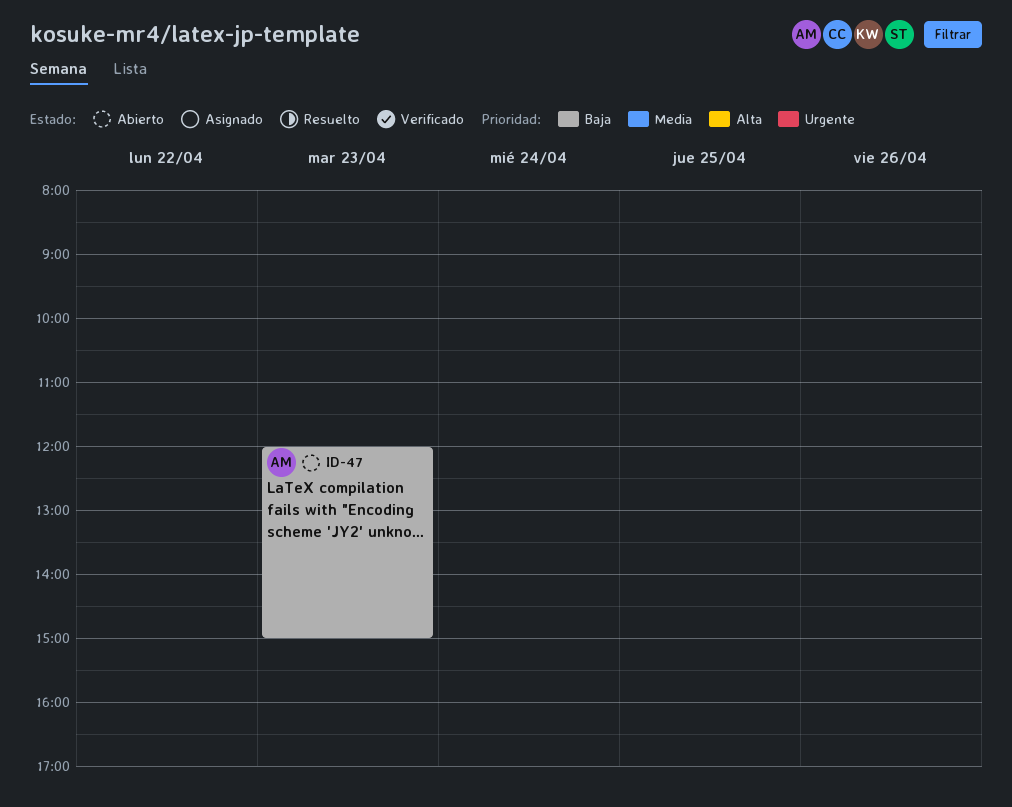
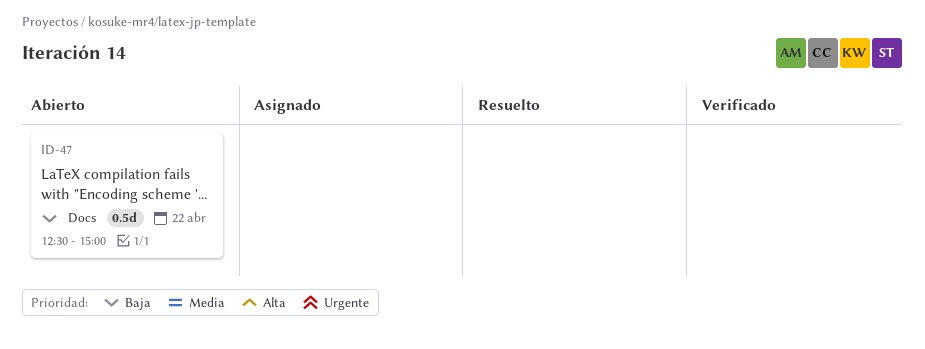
ID-47, day: Apr 23 -> Apr 22
ID-47, begins: 12:00 -> 12:30

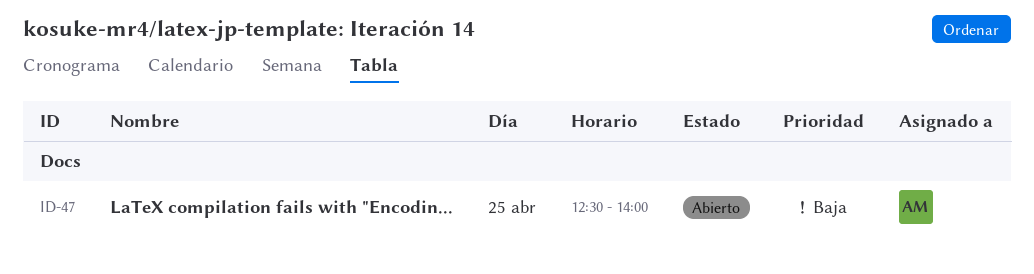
ID-47, day: Apr 22 -> Apr 25
ID-47, ends: 15:00 -> 14:00

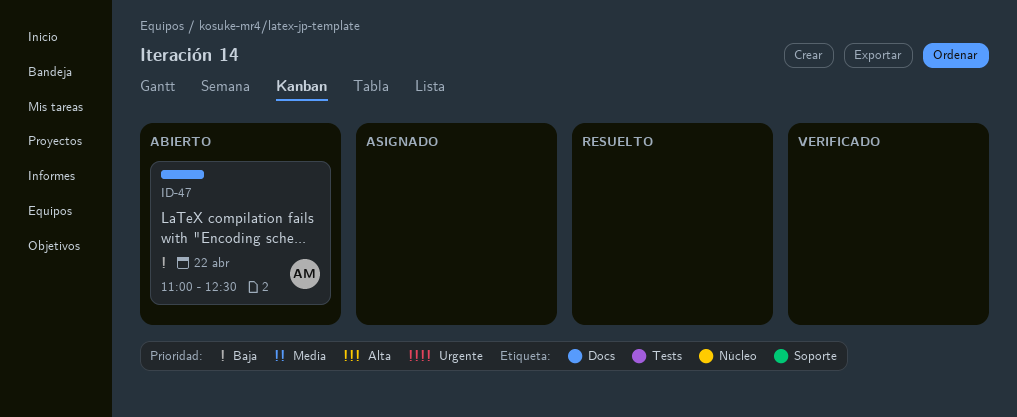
ID-47, day: Apr 25 -> Apr 22
ID-47, begins: 12:30 -> 11:00
ID-47, ends: 14:00 -> 12:30

